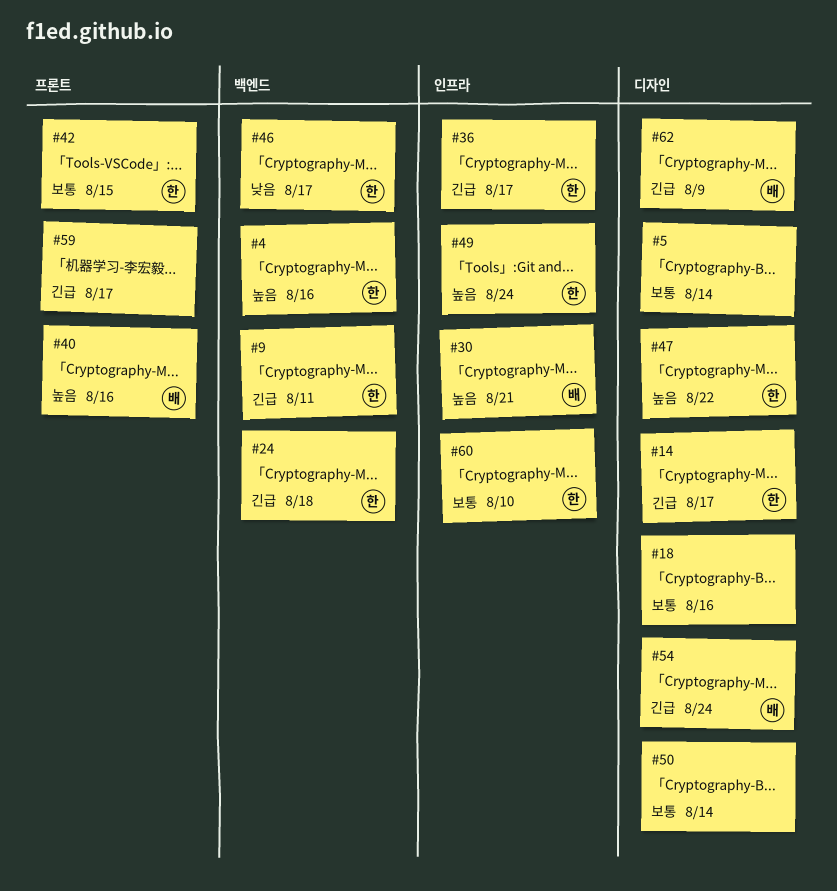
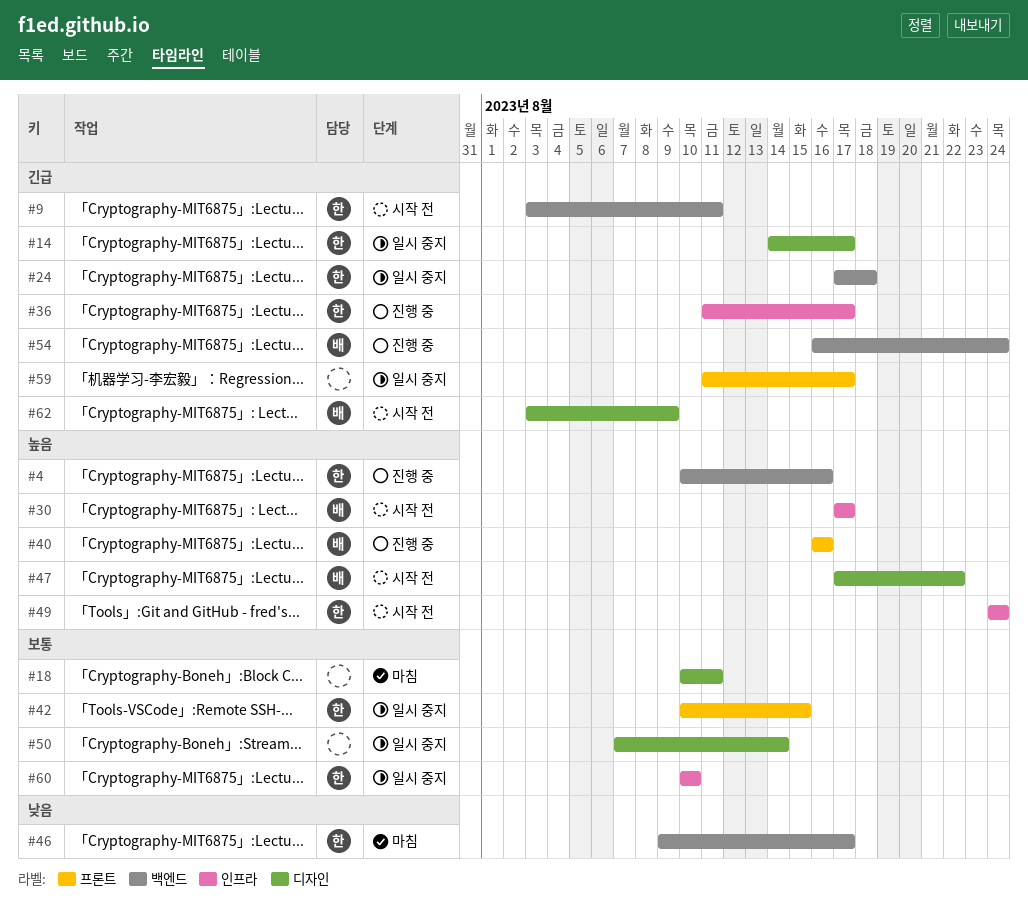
#5: present -> none
#18, due: Aug 16 -> Aug 11
#30, due: Aug 21 -> Aug 17
#47, owner: 한 -> 배
#54, label: 디자인 -> 백엔드

